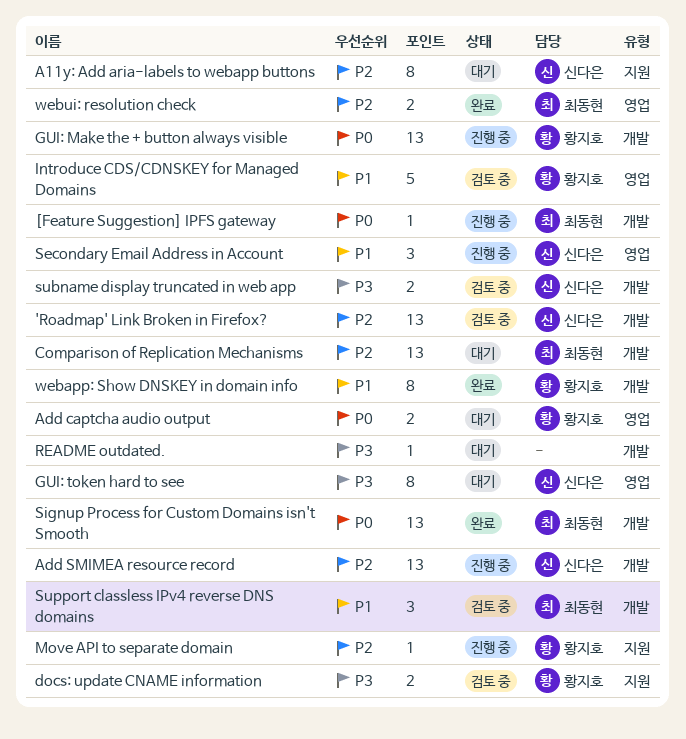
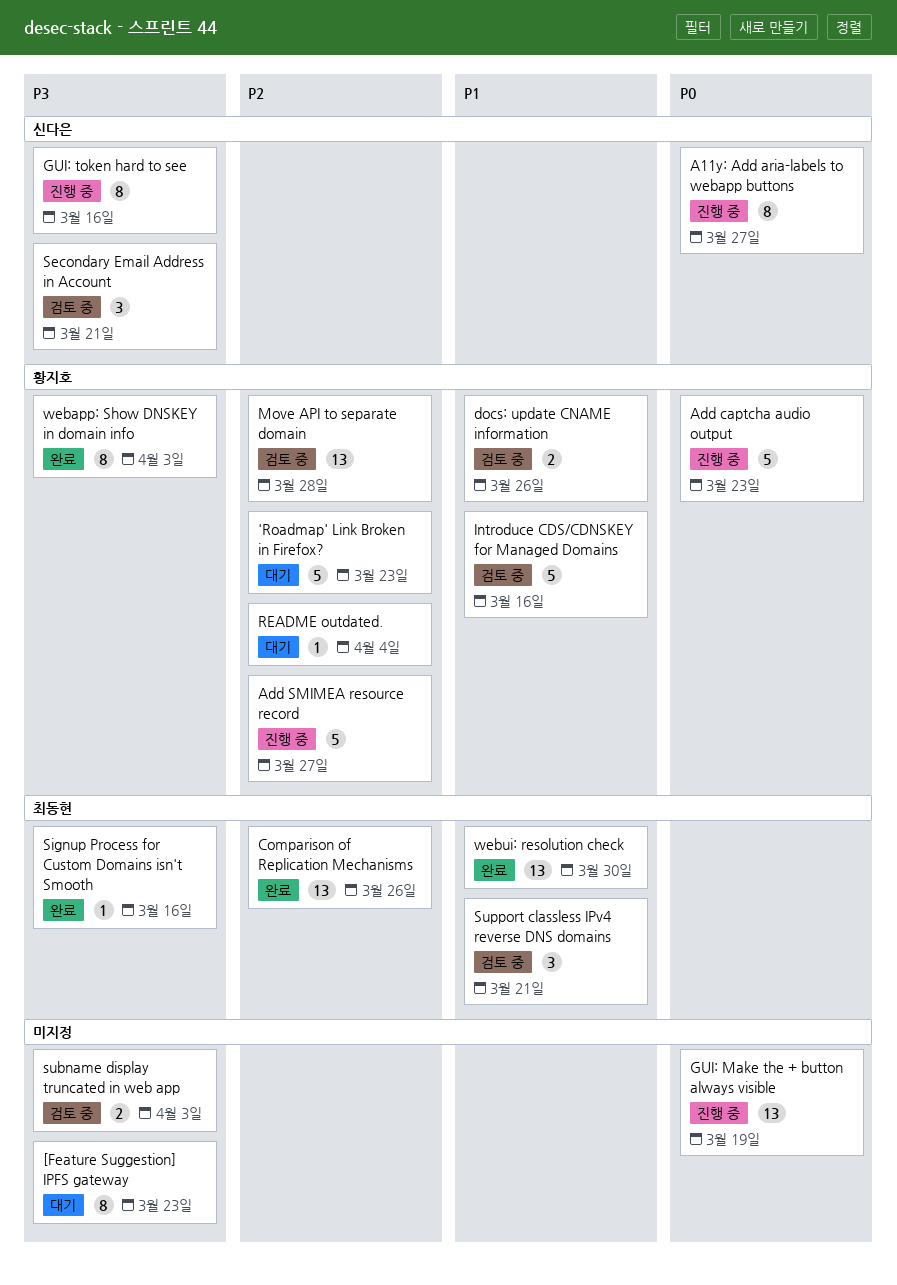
'Roadmap' Link Broken in Firefox?, status: 검토 중 -> 대기
'Roadmap' Link Broken in Firefox?, owner: 신다은 -> 황지호
'Roadmap' Link Broken in Firefox?, estimate: 13 -> 5
[Feature Suggestion] IPFS gateway, status: 진행 중 -> 대기
[Feature Suggestion] IPFS gateway, owner: 최동현 -> none
[Feature Suggestion] IPFS gateway, priority: P0 -> P3
[Feature Suggestion] IPFS gateway, estimate: 1 -> 8
A11y: Add aria-labels to webapp buttons, status: 대기 -> 진행 중
A11y: Add aria-labels to webapp buttons, priority: P2 -> P0
Add captcha audio output, status: 대기 -> 진행 중
Add captcha audio output, estimate: 2 -> 5
Add SMIMEA resource record, owner: 신다은 -> 황지호
Add SMIMEA resource record, estimate: 13 -> 5
Comparison of Replication Mechanisms, status: 대기 -> 완료
docs: update CNAME information, priority: P3 -> P1
GUI: Make the + button always visible, owner: 황지호 -> none
GUI: token hard to see, status: 대기 -> 진행 중
Move API to separate domain, status: 진행 중 -> 검토 중
Move API to separate domain, estimate: 1 -> 13
README outdated., owner: none -> 황지호
README outdated., priority: P3 -> P2
Secondary Email Address in Account, status: 진행 중 -> 검토 중
Secondary Email Address in Account, priority: P1 -> P3
Signup Process for Custom Domains isn't Smooth, priority: P0 -> P3
Signup Process for Custom Domains isn't Smooth, estimate: 13 -> 1
subname display truncated in web app, owner: 신다은 -> none
webapp: Show DNSKEY in domain info, priority: P1 -> P3
webui: resolution check, priority: P2 -> P1
webui: resolution check, estimate: 2 -> 13

